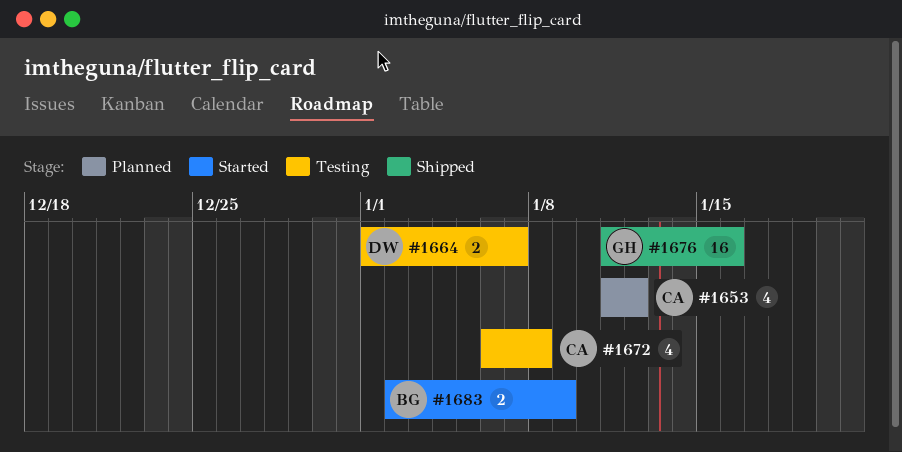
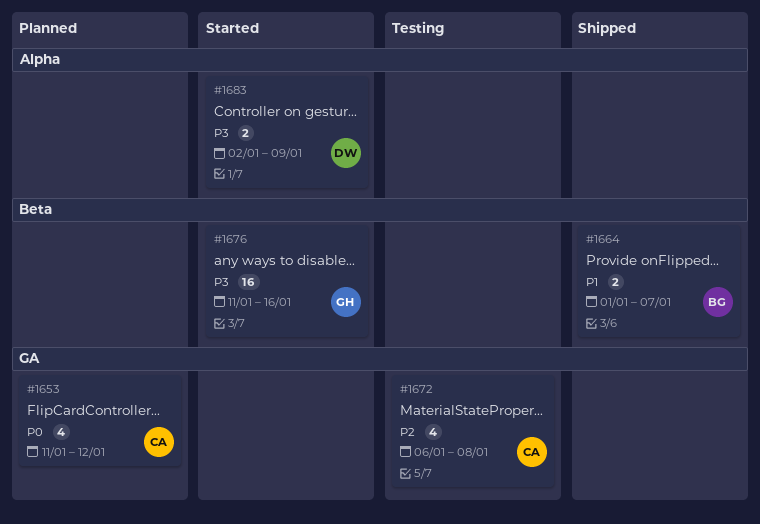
#1664, status: Testing -> Shipped
#1664, owner: DW -> BG
#1676, status: Shipped -> Started
#1683, owner: BG -> DW

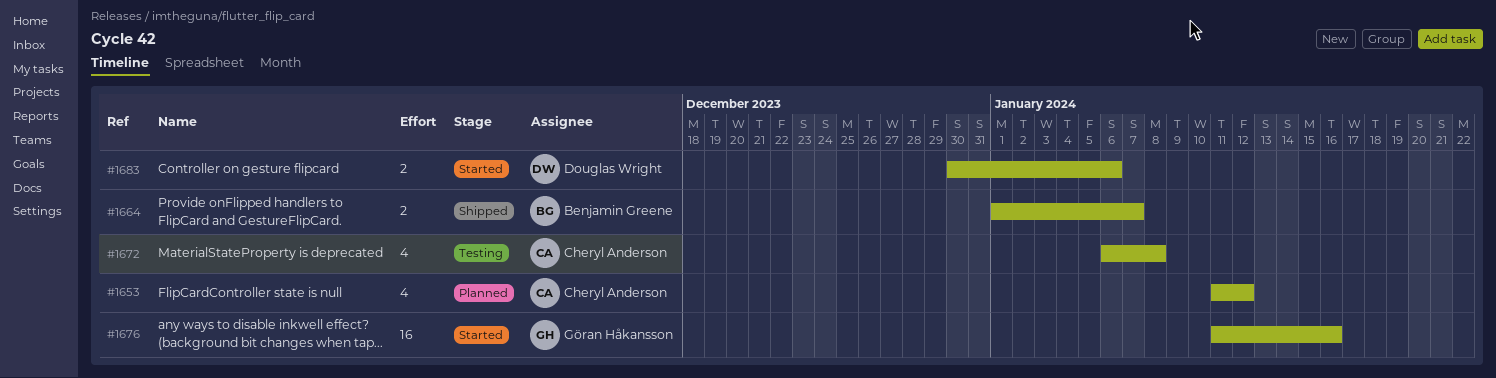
#1683, start: Jan 2 -> Dec 30
#1683, due: Jan 9 -> Jan 6

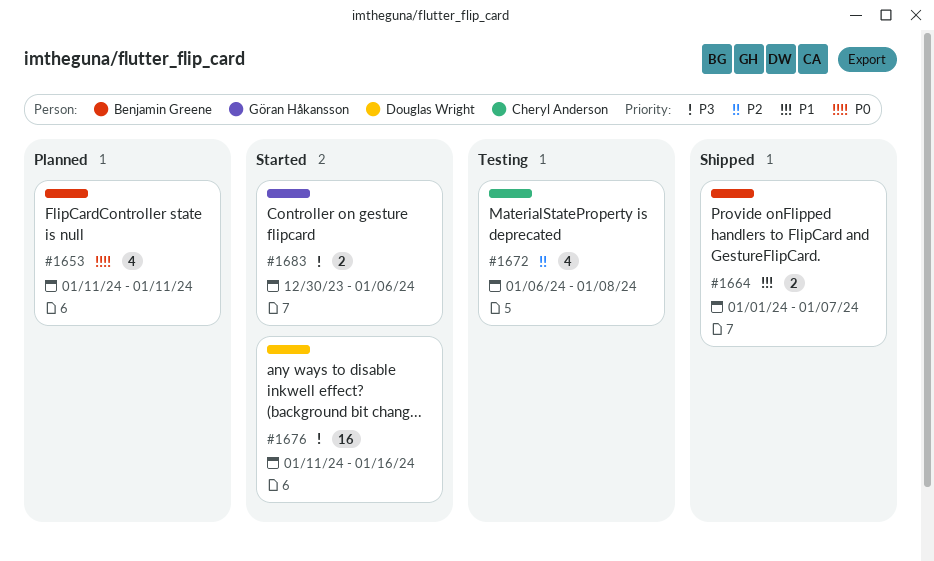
#1653, owner: Cheryl Anderson -> Benjamin Greene
#1653, due: Jan 12 -> Jan 11
#1676, owner: Göran Håkansson -> Douglas Wright
#1683, owner: Douglas Wright -> Göran Håkansson

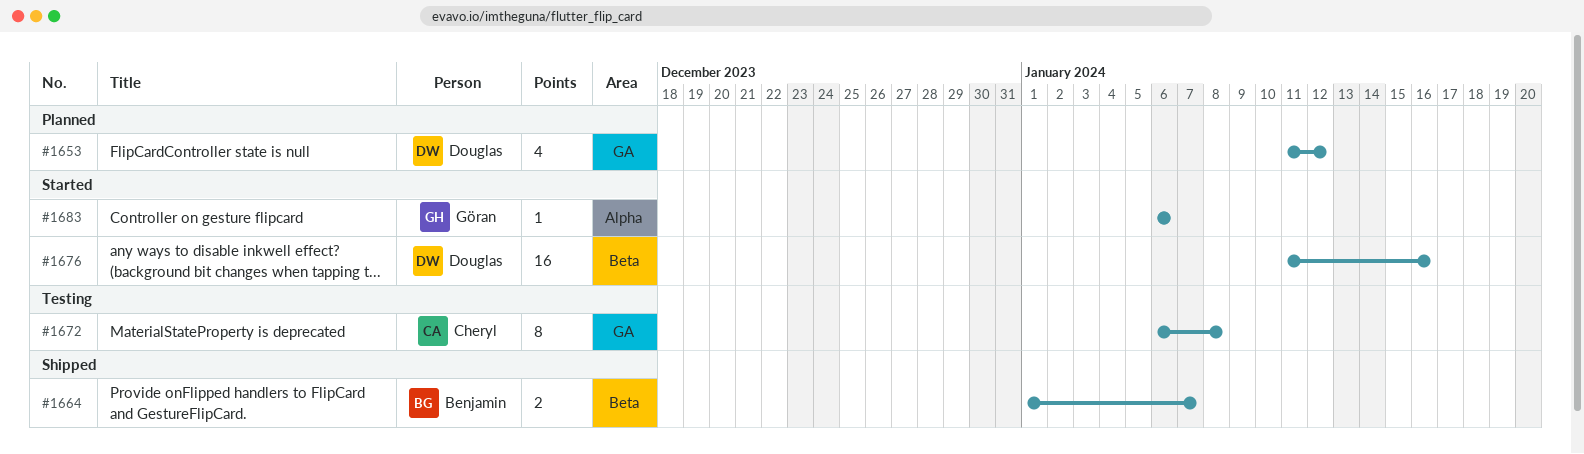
#1653, owner: Benjamin Greene -> Douglas Wright
#1653, due: Jan 11 -> Jan 12
#1672, estimate: 4 -> 8
#1683, estimate: 2 -> 1
#1683, start: Dec 30 -> Jan 6

